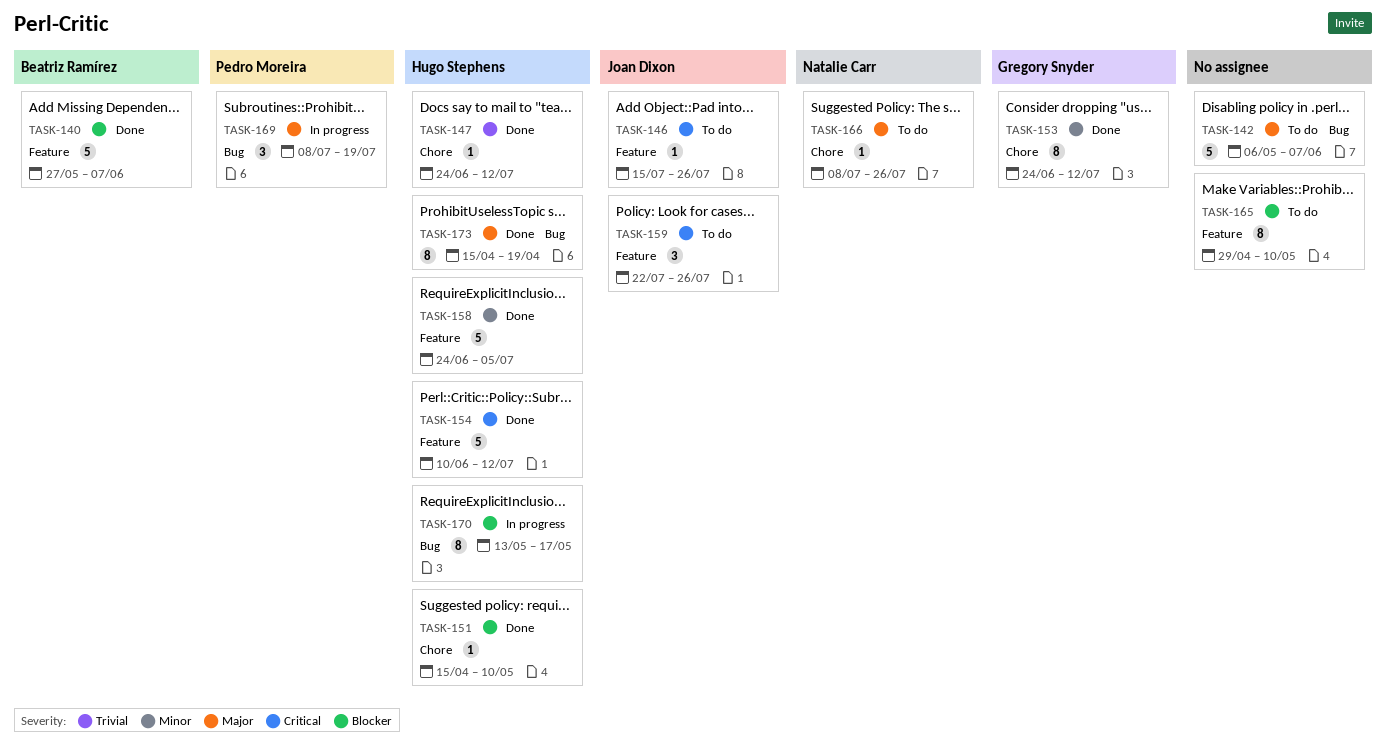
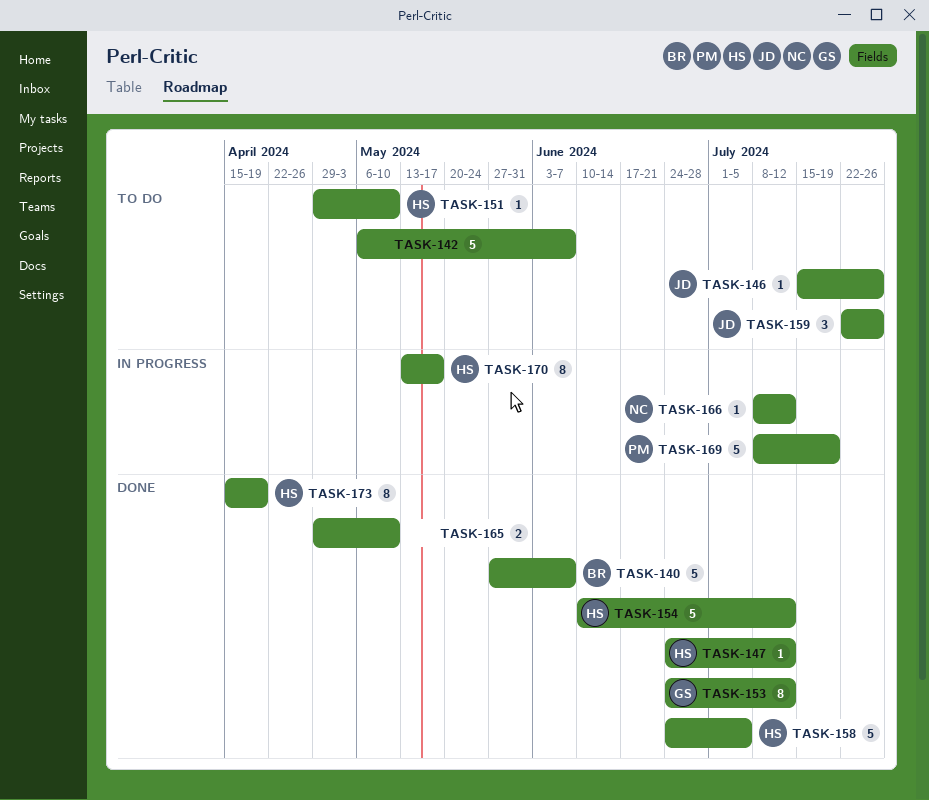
TASK-151, status: Done -> To do
TASK-151, start: Apr 15 -> Apr 29
TASK-165, status: To do -> Done
TASK-165, estimate: 8 -> 2
TASK-166, status: To do -> In progress
TASK-166, due: Jul 26 -> Jul 12
TASK-169, estimate: 3 -> 5

